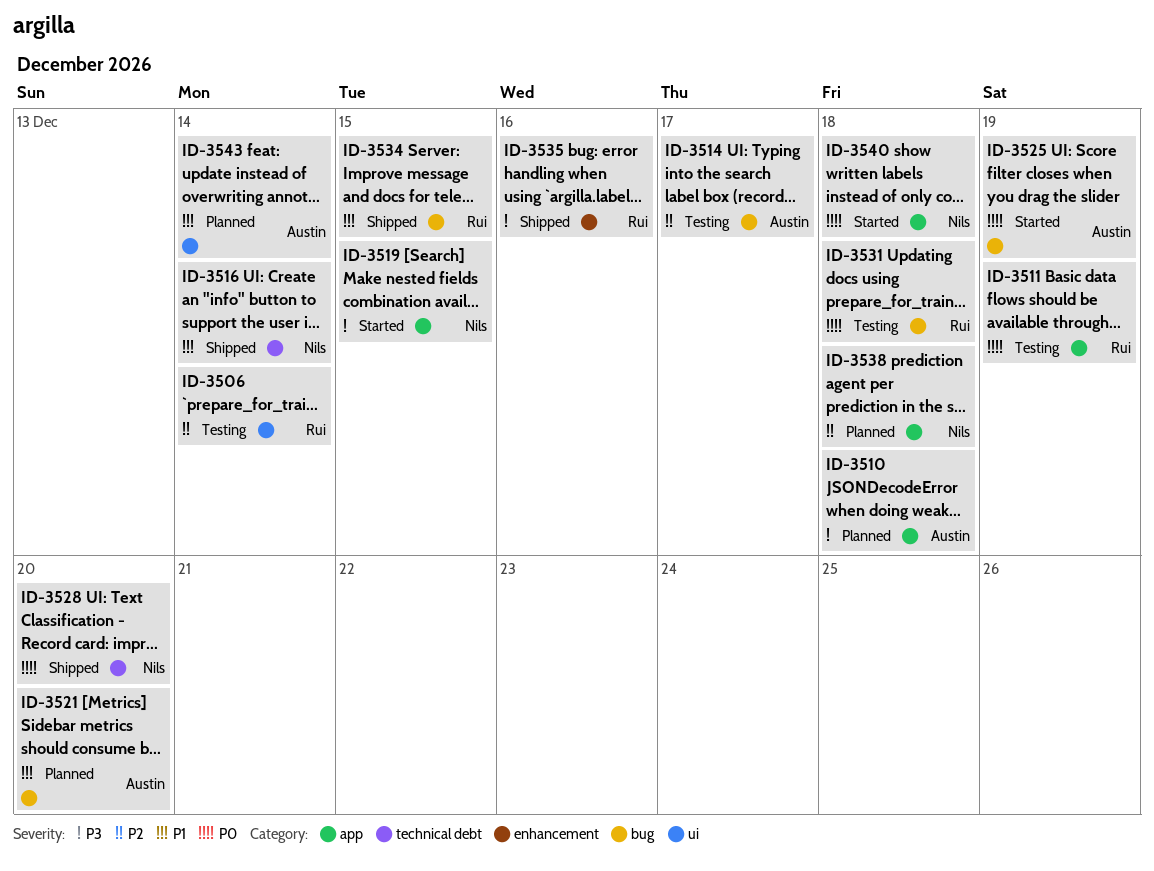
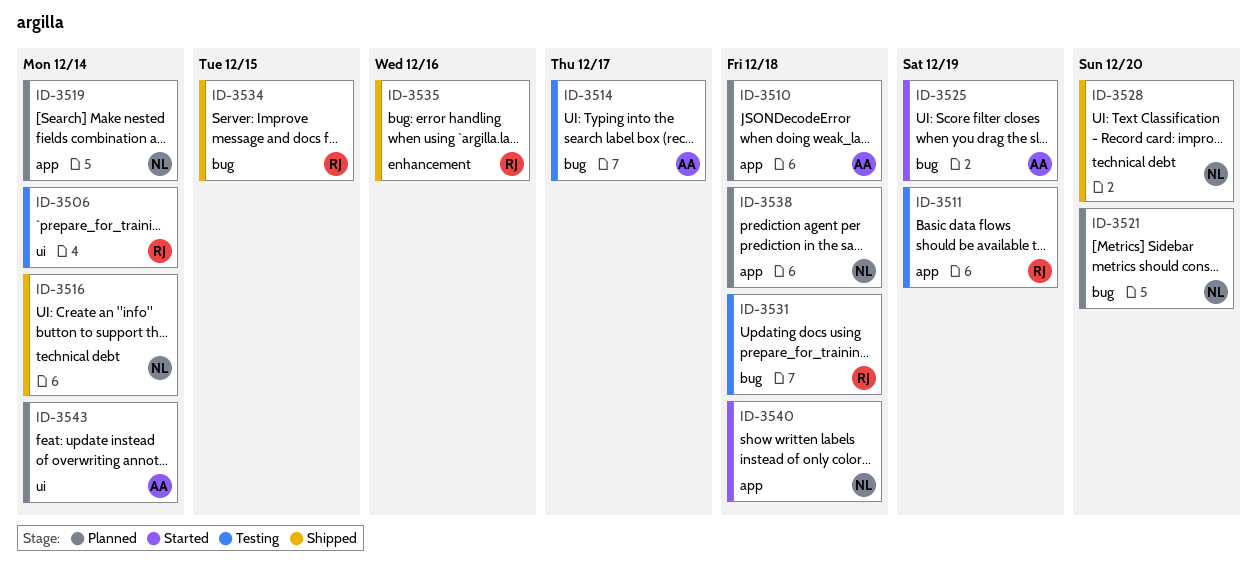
ID-3519, status: Started -> Planned
ID-3519, due: Dec 15 -> Dec 14
ID-3521, owner: Austin -> Nils

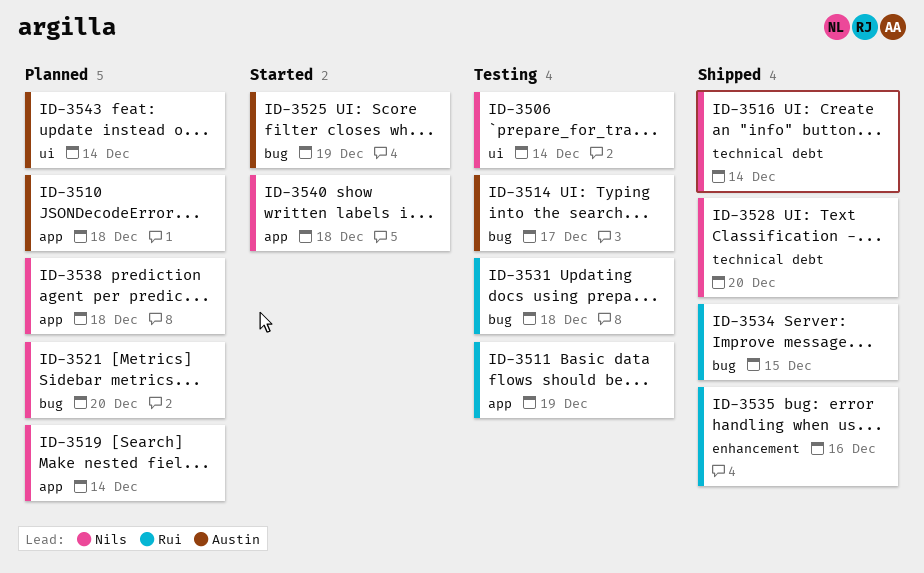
ID-3506, owner: Rui -> Nils

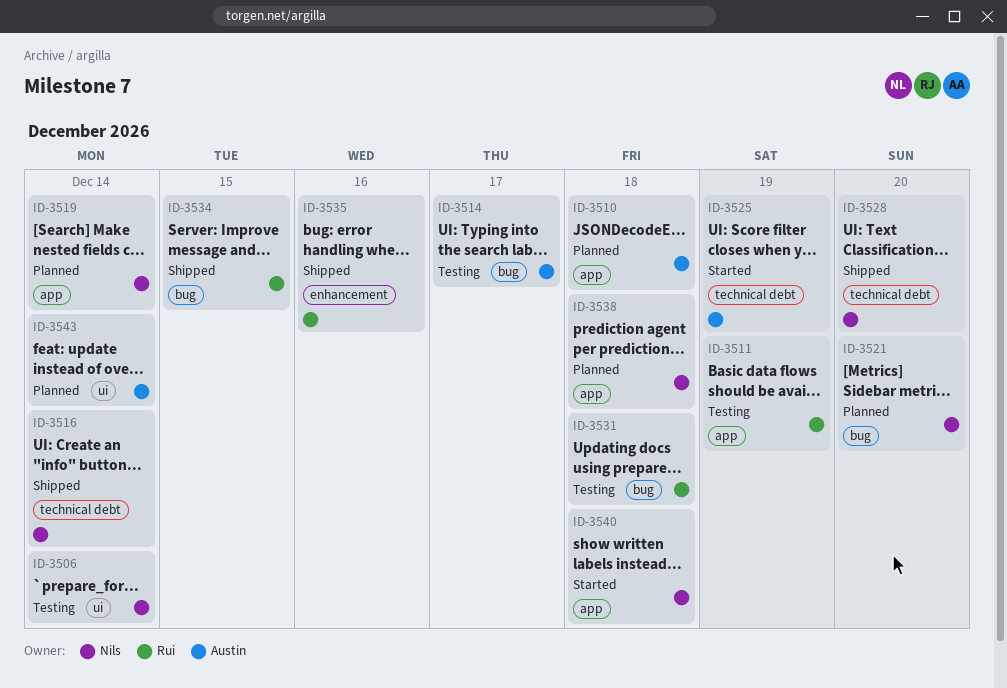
ID-3525, label: bug -> technical debt

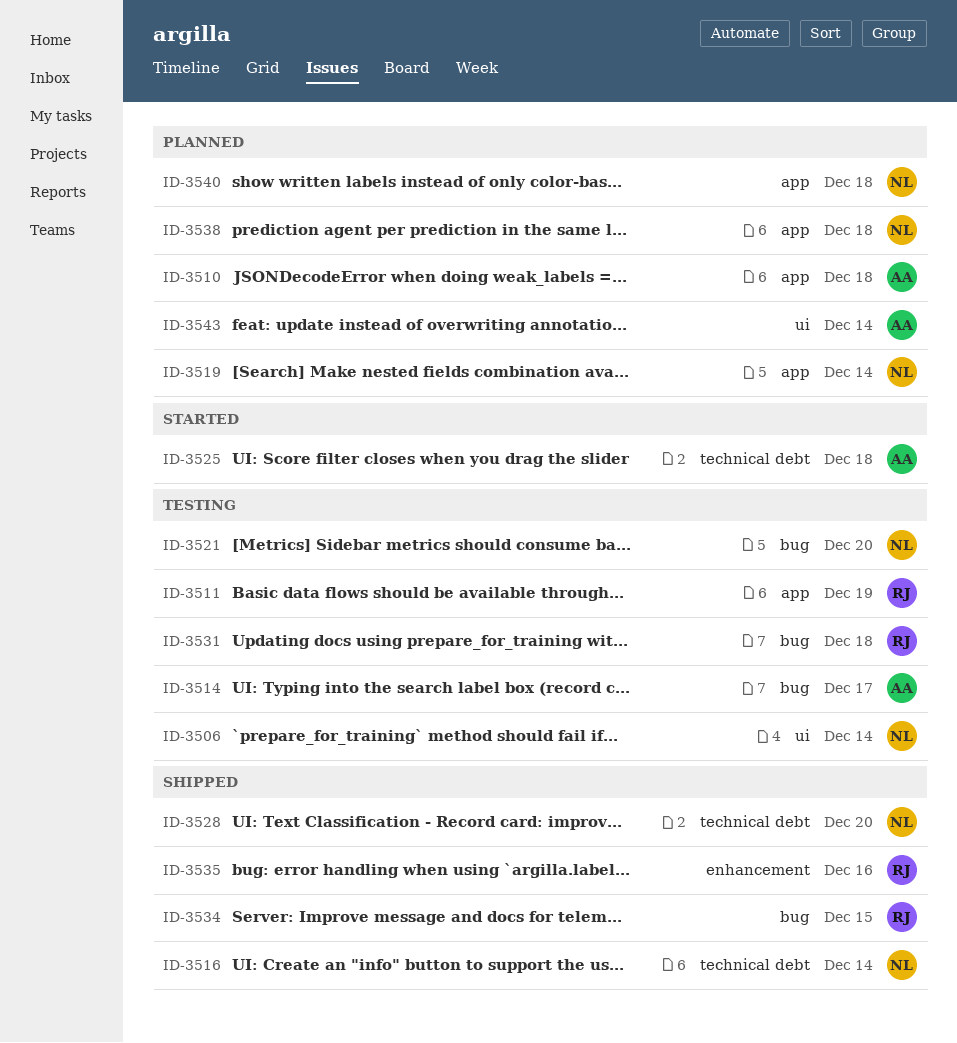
ID-3521, status: Planned -> Testing
ID-3525, due: Dec 19 -> Dec 18
ID-3540, status: Started -> Planned

